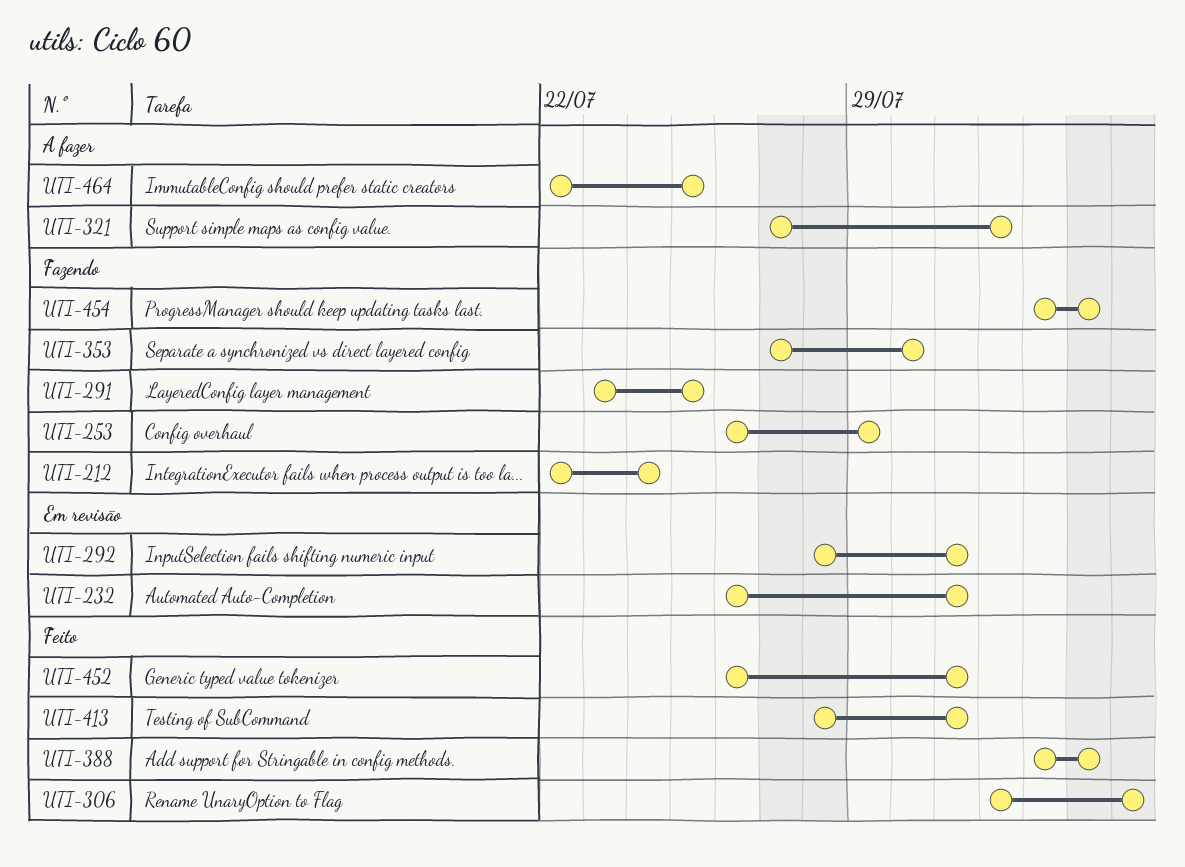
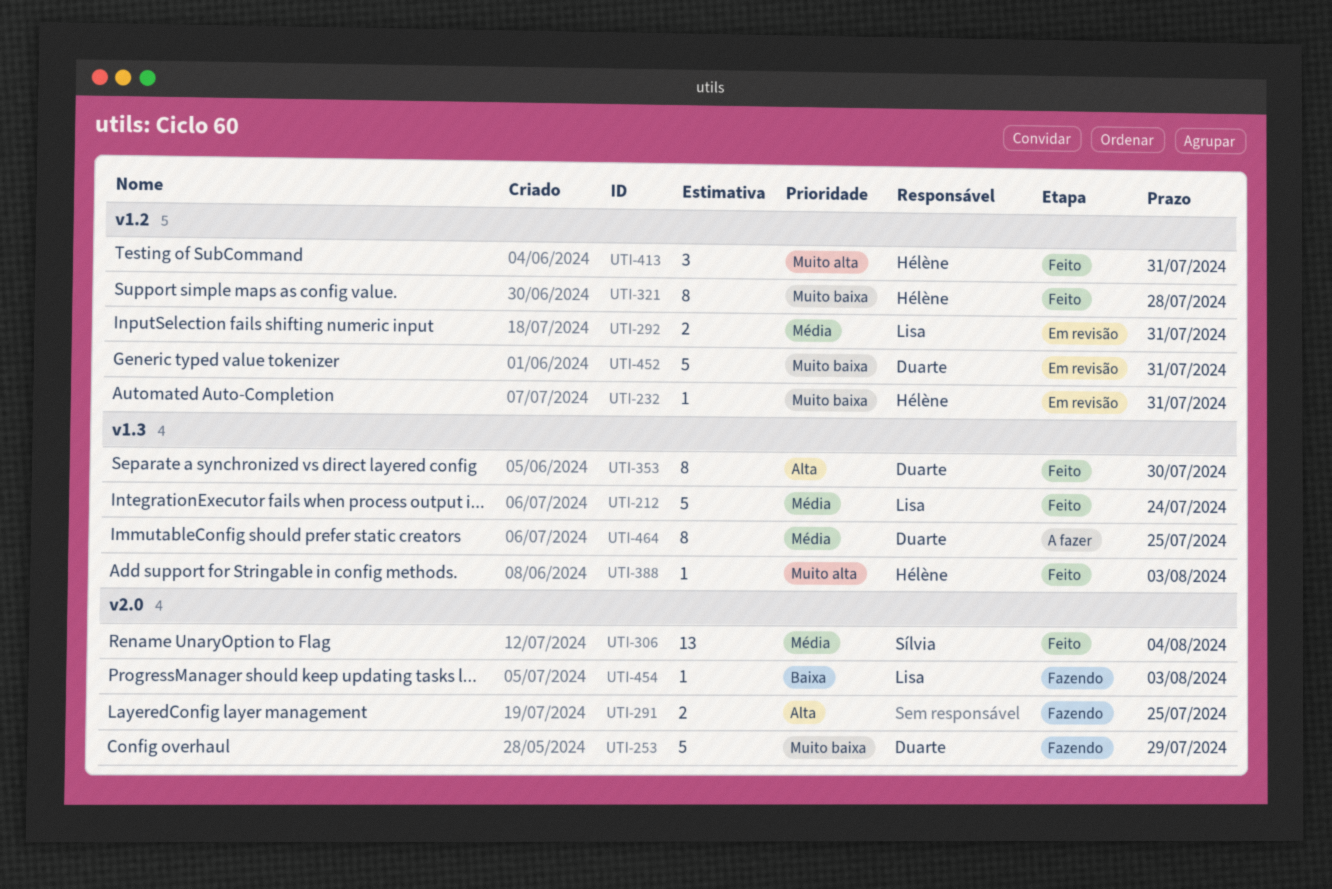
UTI-212, status: Fazendo -> Feito
UTI-321, status: A fazer -> Feito
UTI-321, due: Aug 1 -> Jul 28
UTI-353, status: Fazendo -> Feito
UTI-452, status: Feito -> Em revisão

